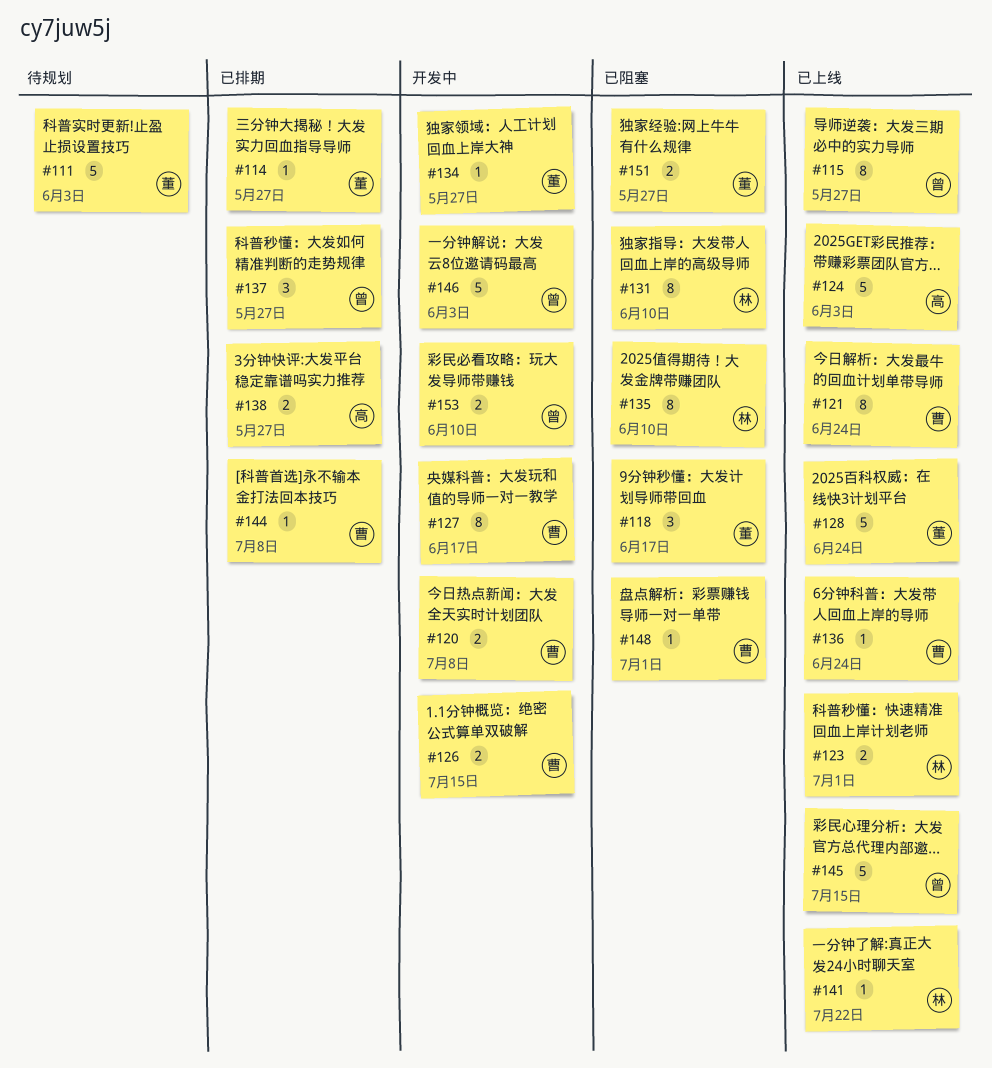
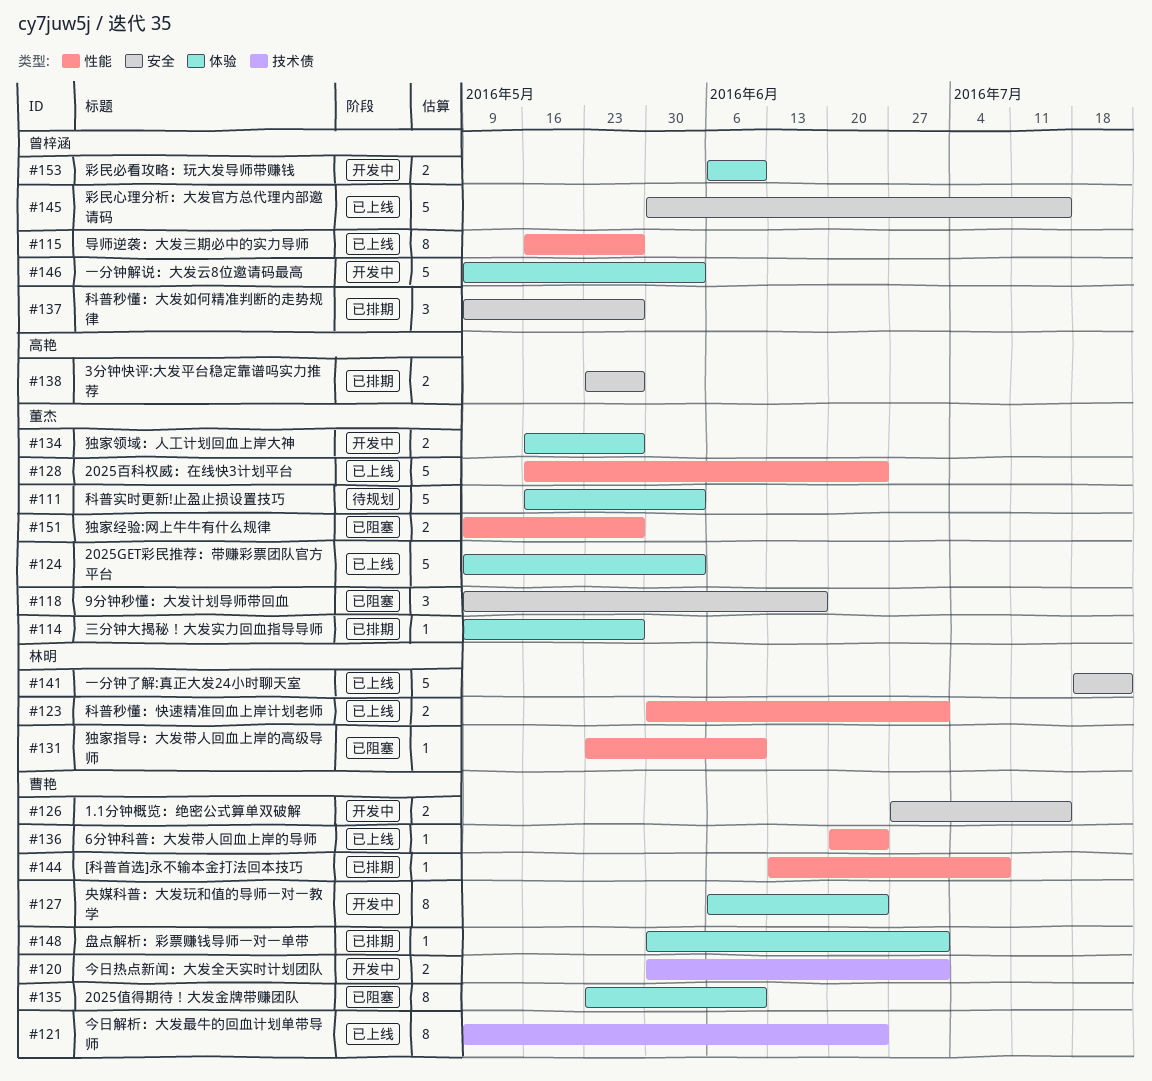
#120, due: Jul 8 -> Jul 1
#124, owner: 高艳 -> 董杰
#127, due: Jun 17 -> Jun 24
#131, estimate: 8 -> 1
#134, estimate: 1 -> 2
#135, owner: 林明 -> 曹艳
#141, estimate: 1 -> 5
#148, status: 已阻塞 -> 已排期

